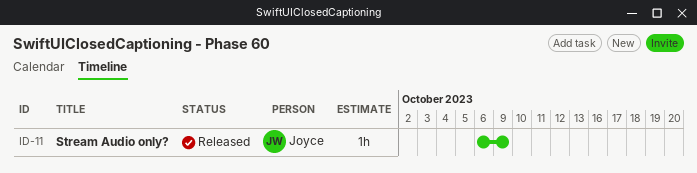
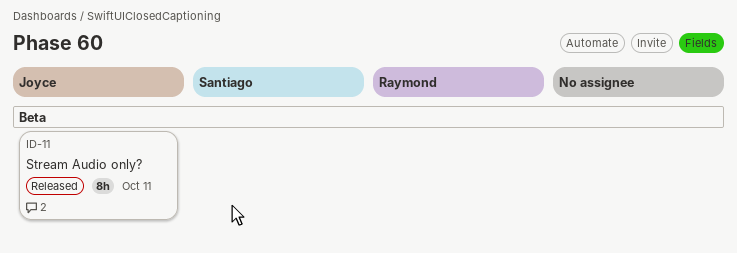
ID-11, estimate: 1h -> 8h
ID-11, due: Oct 9 -> Oct 11

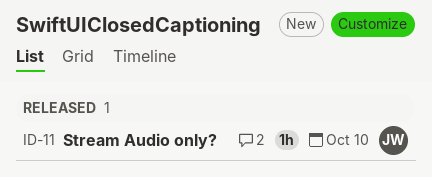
ID-11, estimate: 8h -> 1h
ID-11, due: Oct 11 -> Oct 10

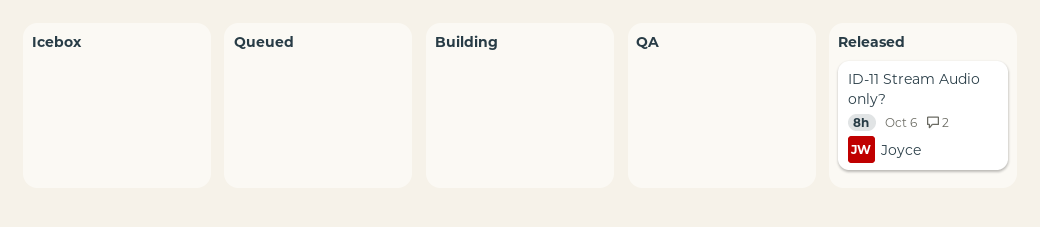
ID-11, estimate: 1h -> 8h
ID-11, due: Oct 10 -> Oct 6

